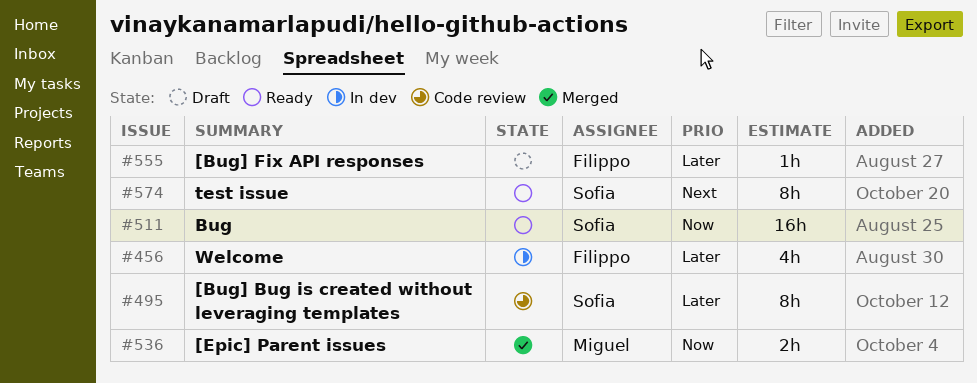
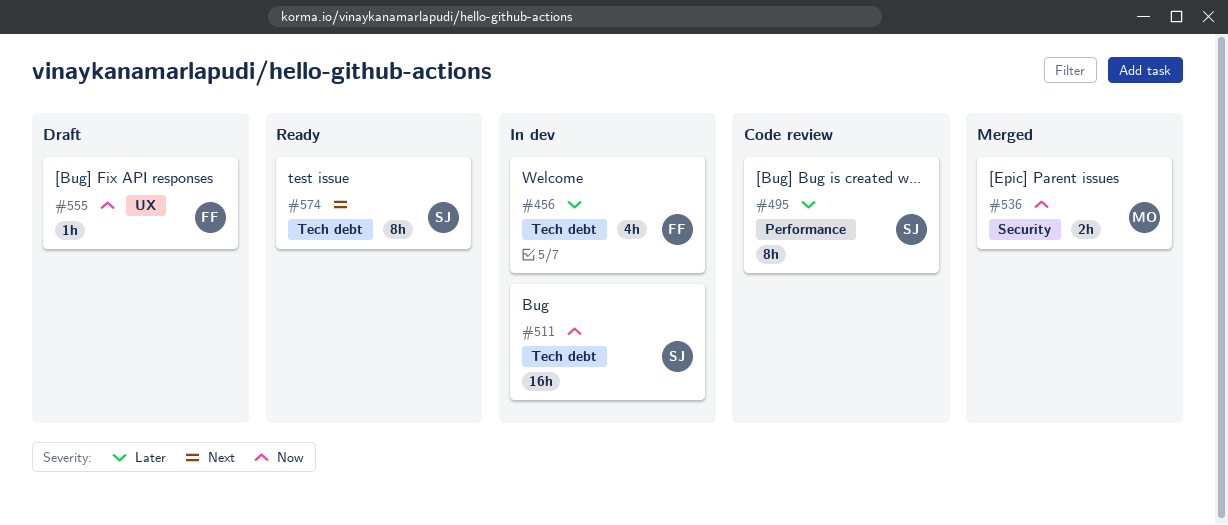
#511, status: Ready -> In dev
#555, priority: Later -> Now

